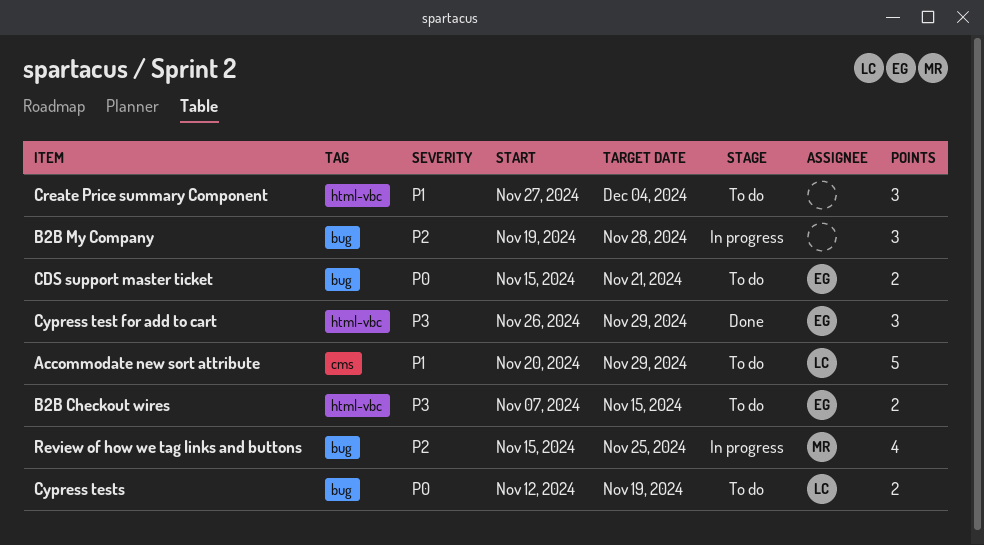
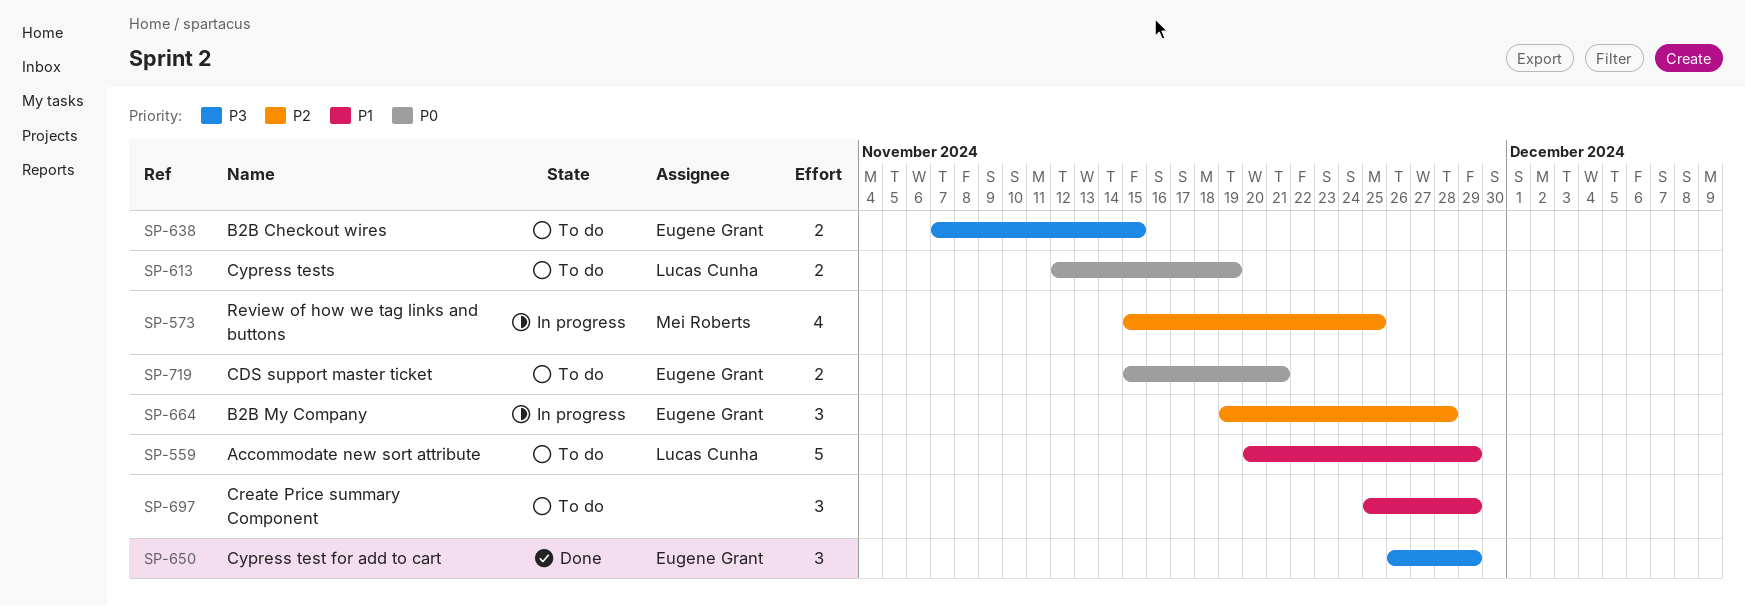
B2B My Company, owner: none -> Eugene Grant
Create Price summary Component, start: Nov 27 -> Nov 25
Create Price summary Component, due: Dec 4 -> Nov 29

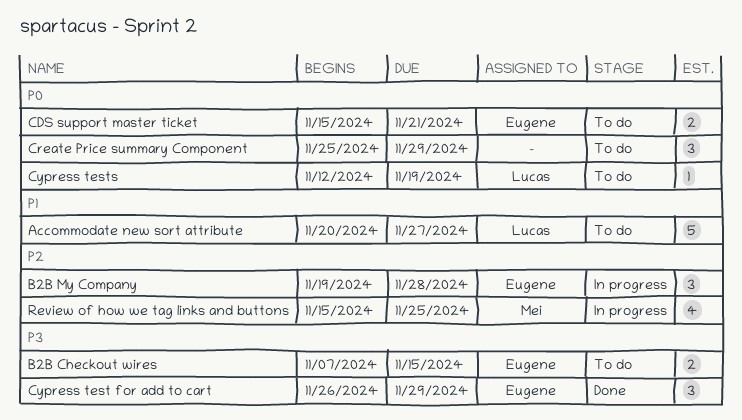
Accommodate new sort attribute, due: Nov 29 -> Nov 27
Create Price summary Component, priority: P1 -> P0
Cypress tests, estimate: 2 -> 1

